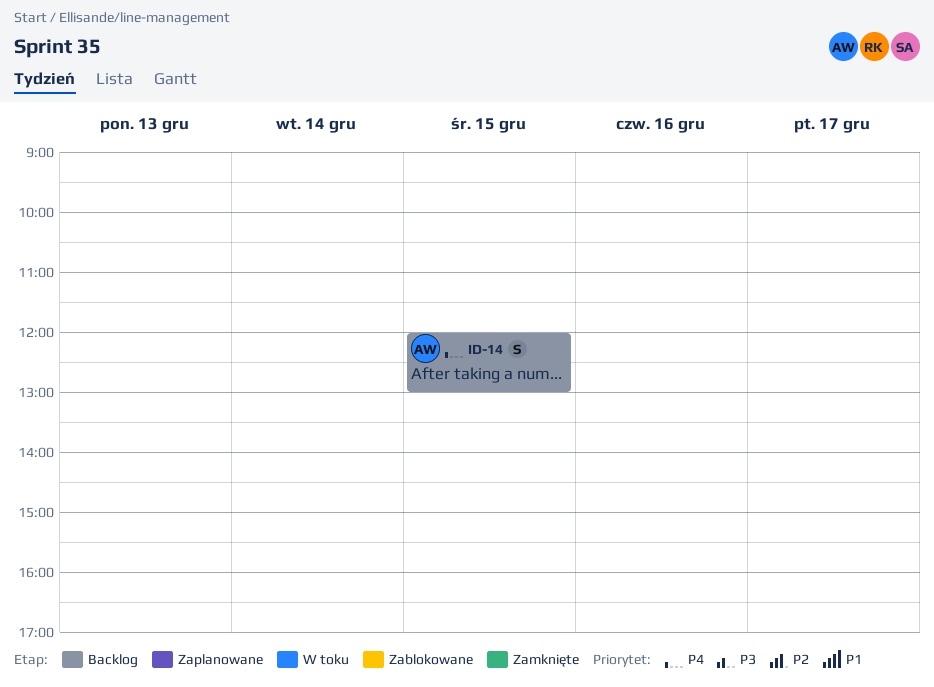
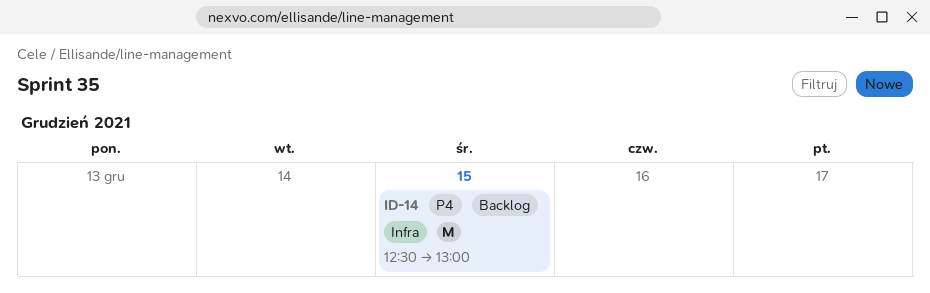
ID-14, estimate: S -> M
ID-14, begins: 12:00 -> 12:30

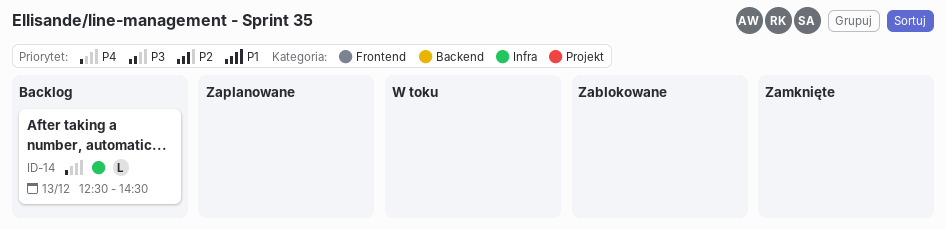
ID-14, estimate: M -> L
ID-14, day: Dec 15 -> Dec 13
ID-14, ends: 13:00 -> 14:30

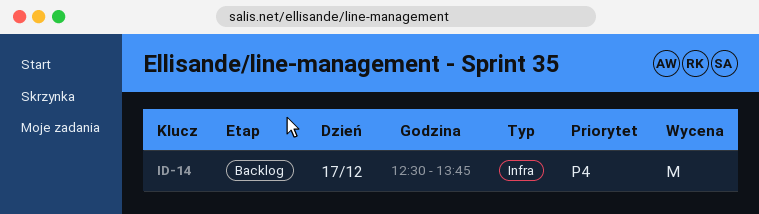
ID-14, estimate: L -> M
ID-14, day: Dec 13 -> Dec 17
ID-14, ends: 14:30 -> 13:45

